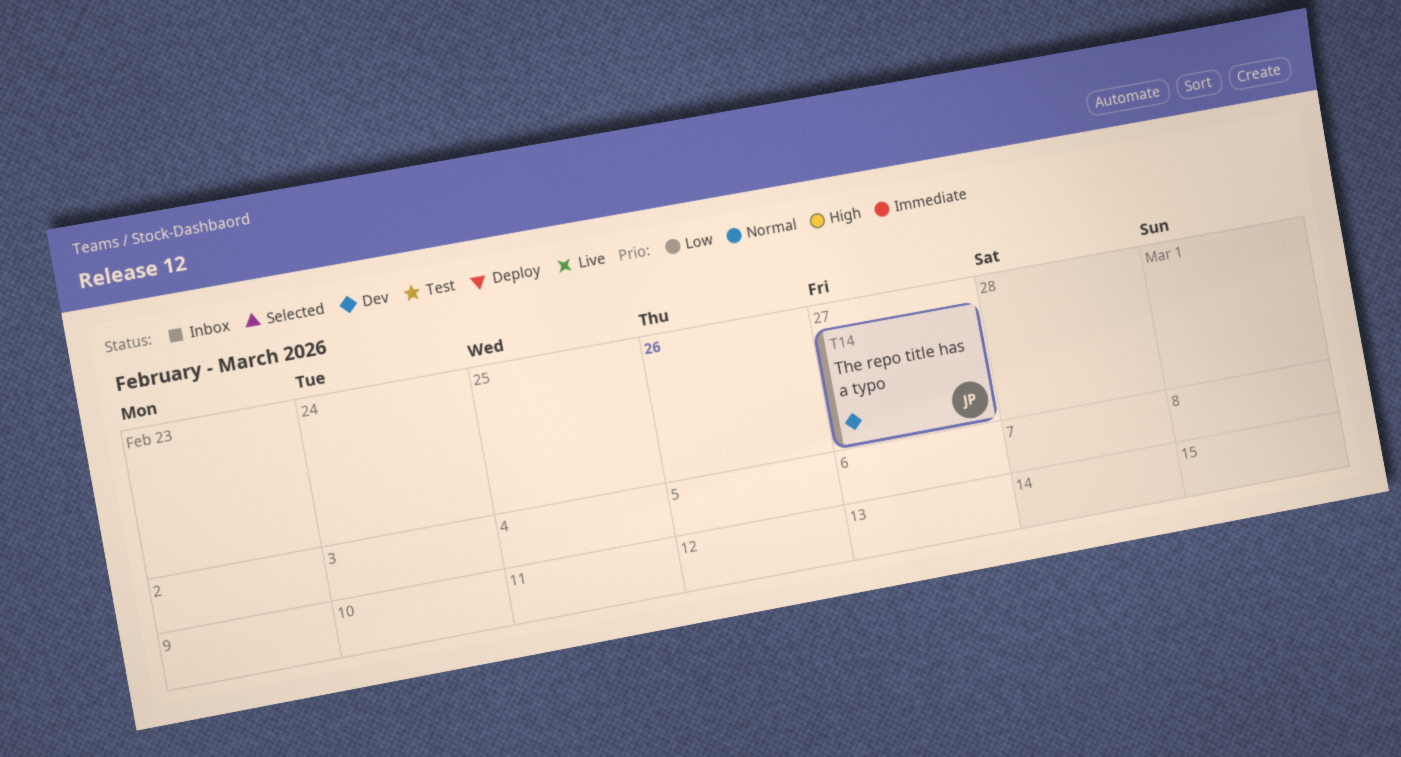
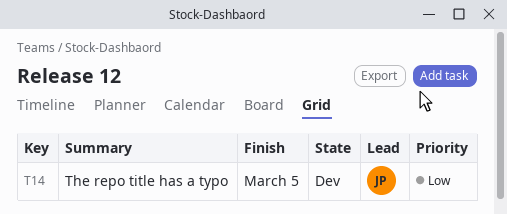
T14, due: Feb 27 -> Mar 5

